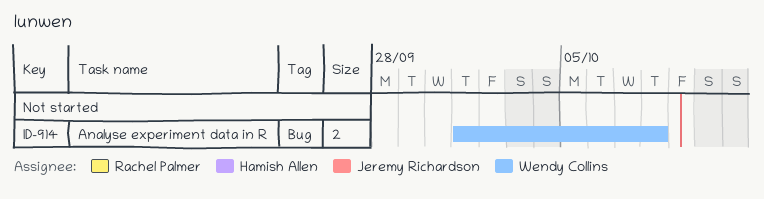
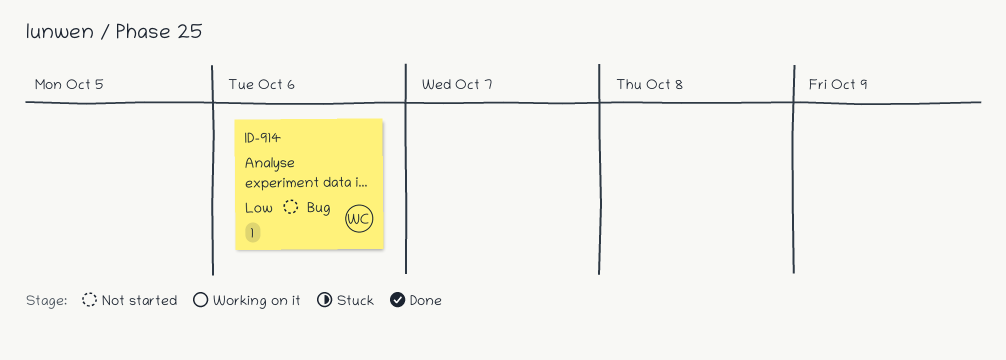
ID-914, estimate: 2 -> 1
ID-914, due: Oct 8 -> Oct 6

